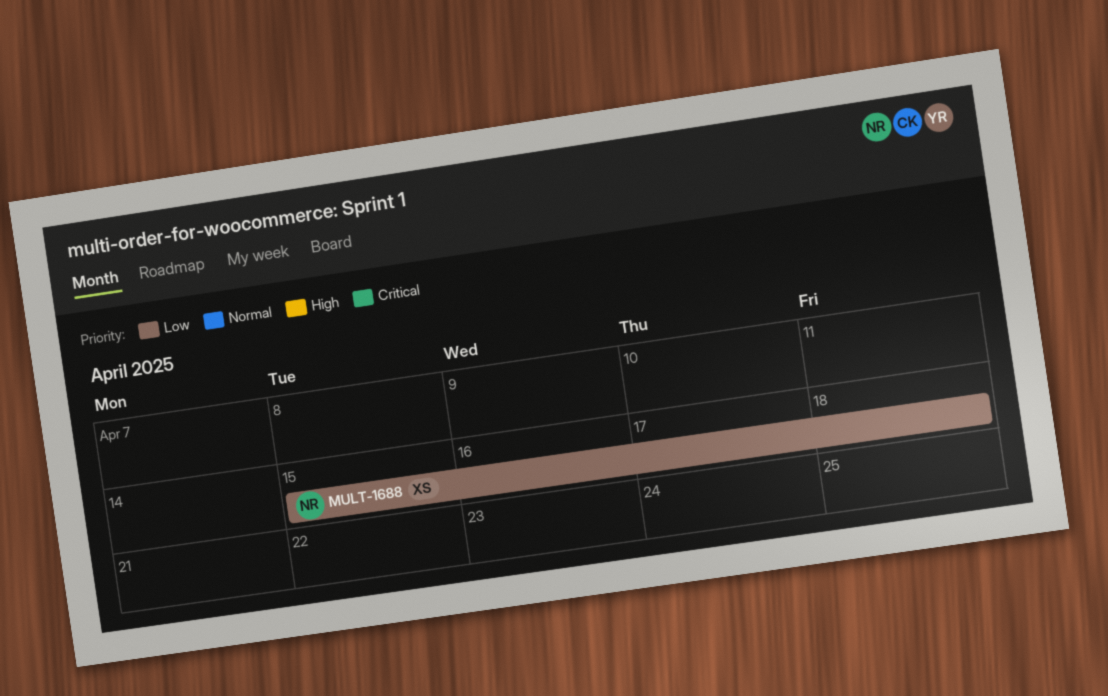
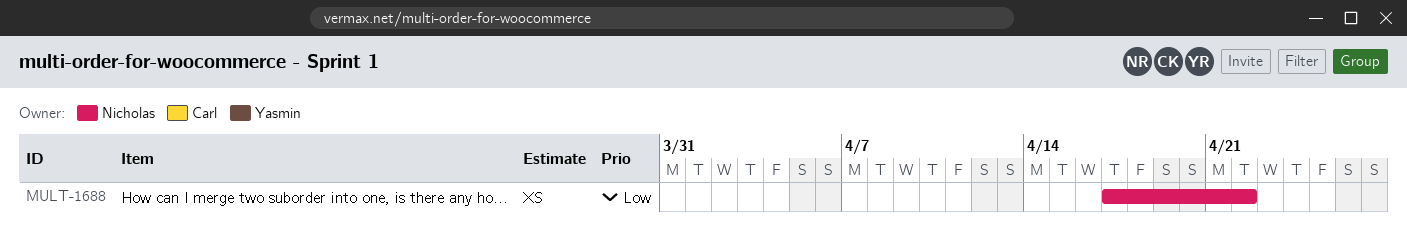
MULT-1688, start: Apr 15 -> Apr 17
MULT-1688, due: Apr 18 -> Apr 22

